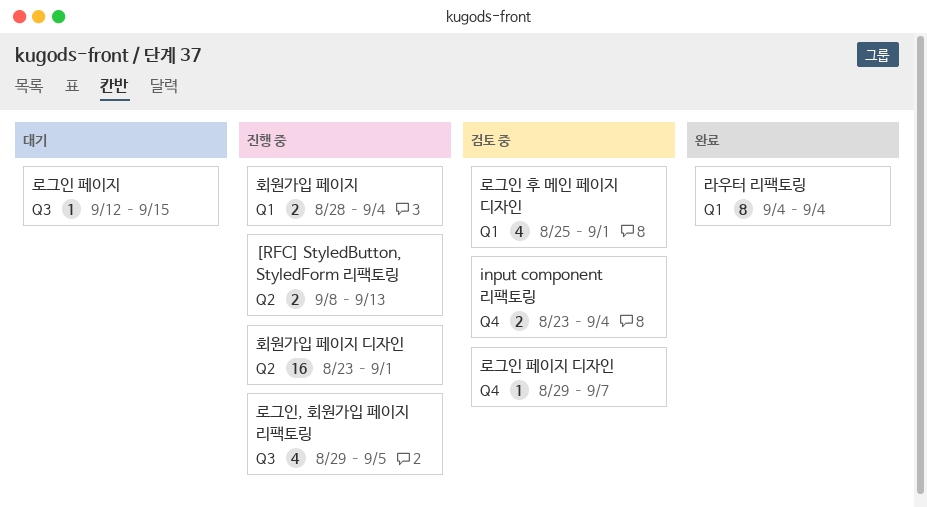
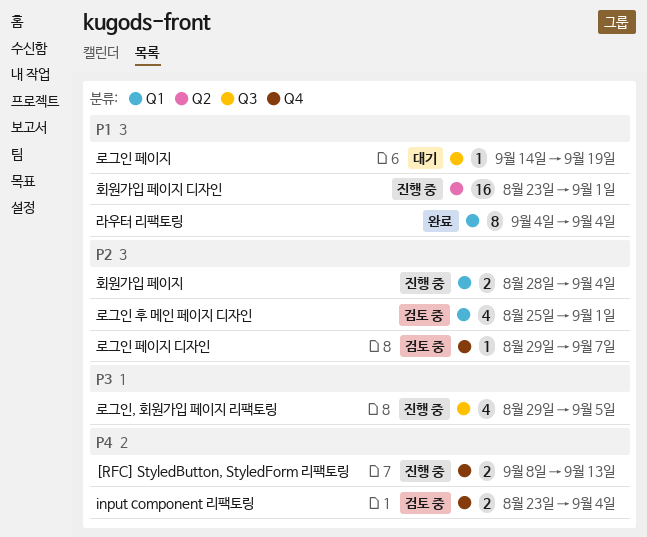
[RFC] StyledButton, StyledForm 리팩토링, label: Q2 -> Q4
로그인 페이지, start: Sep 12 -> Sep 14
로그인 페이지, due: Sep 15 -> Sep 19

